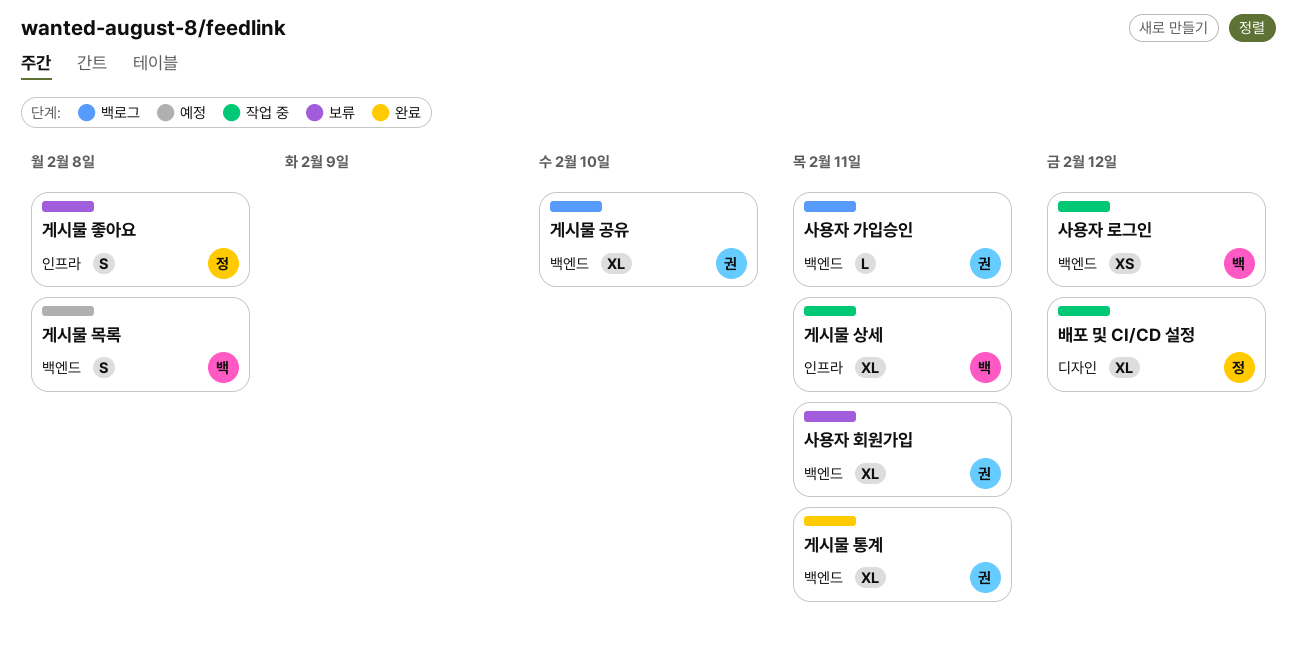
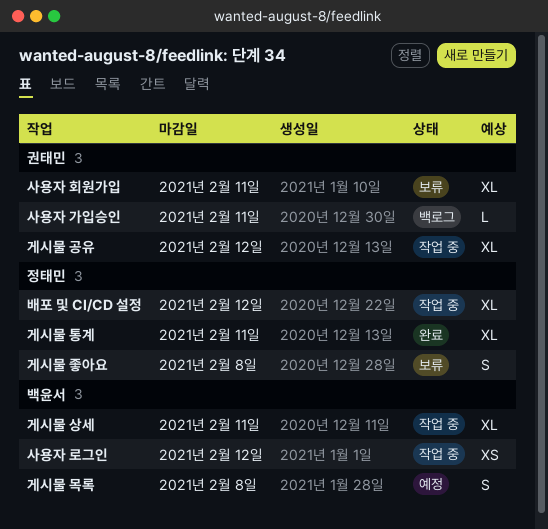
게시물 공유, status: 백로그 -> 작업 중
게시물 공유, due: Feb 10 -> Feb 12
게시물 통계, owner: 권태민 -> 정태민

